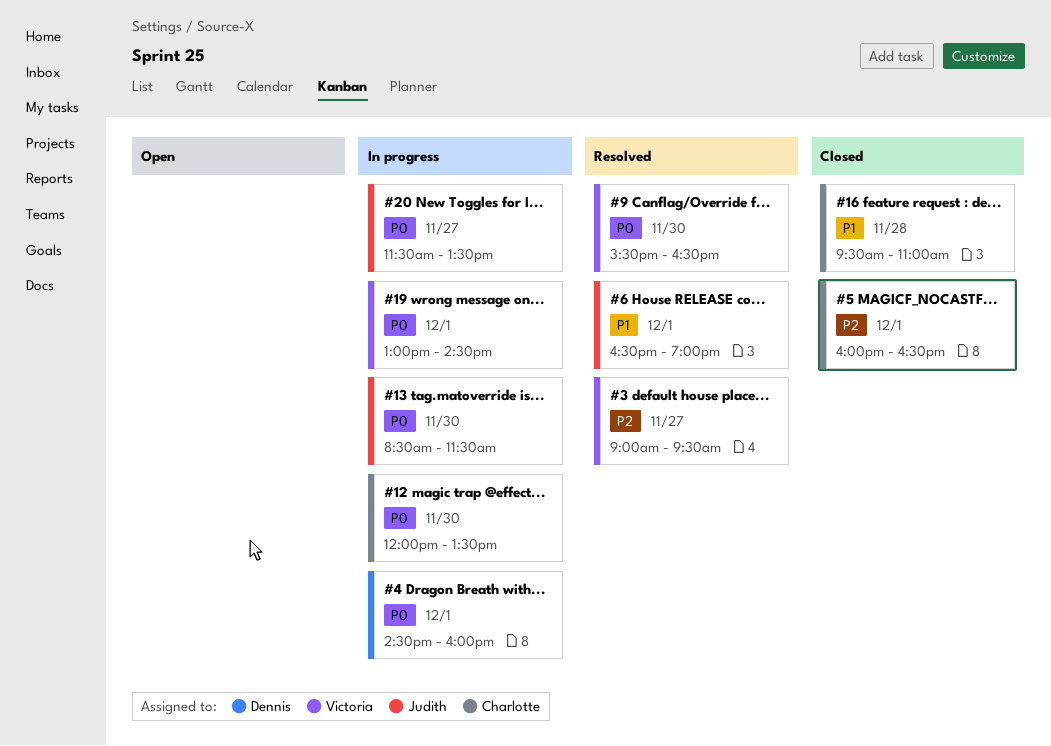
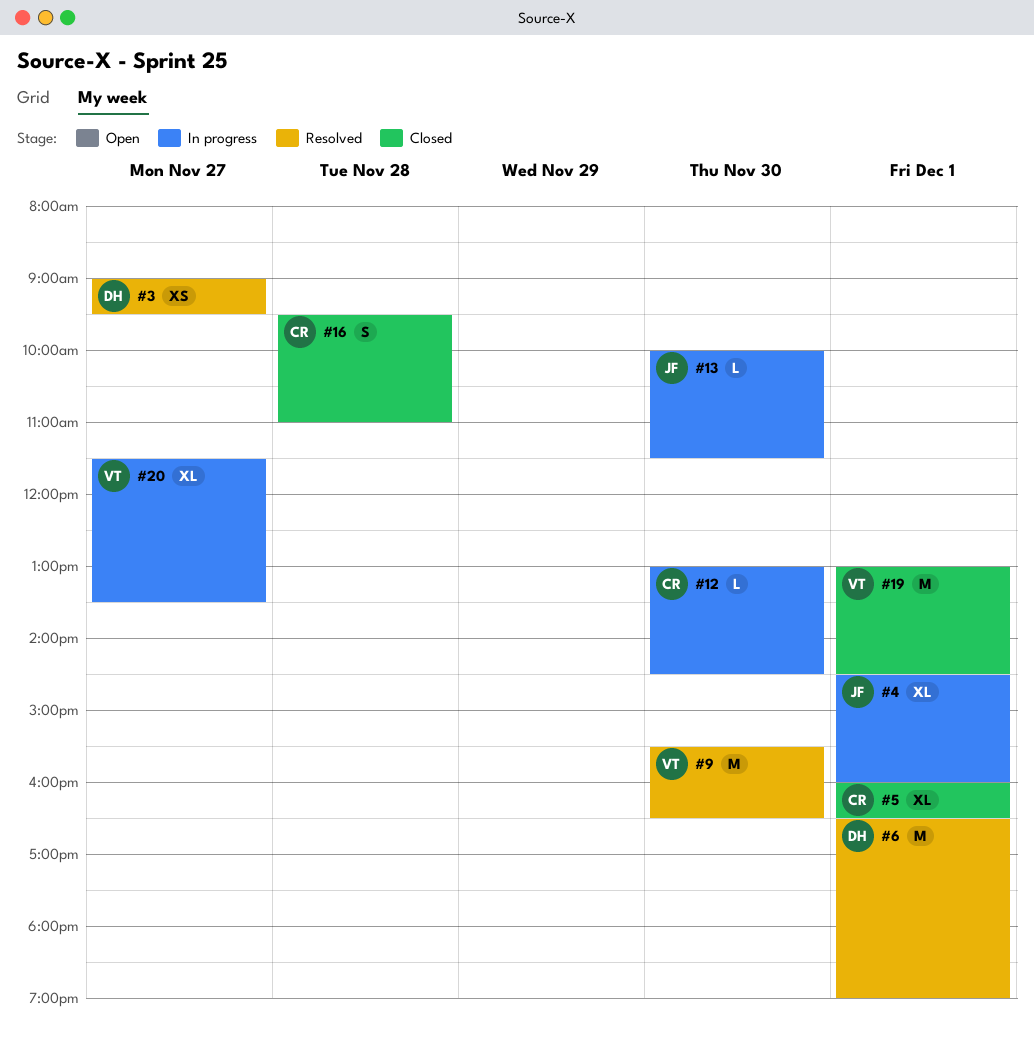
#3, owner: Victoria -> Dennis
#4, owner: Dennis -> Judith
#6, owner: Judith -> Dennis
#12, begins: 12:00 -> 13:00
#12, ends: 13:30 -> 14:30
#13, begins: 08:30 -> 10:00
#19, status: In progress -> Closed
#20, owner: Judith -> Victoria

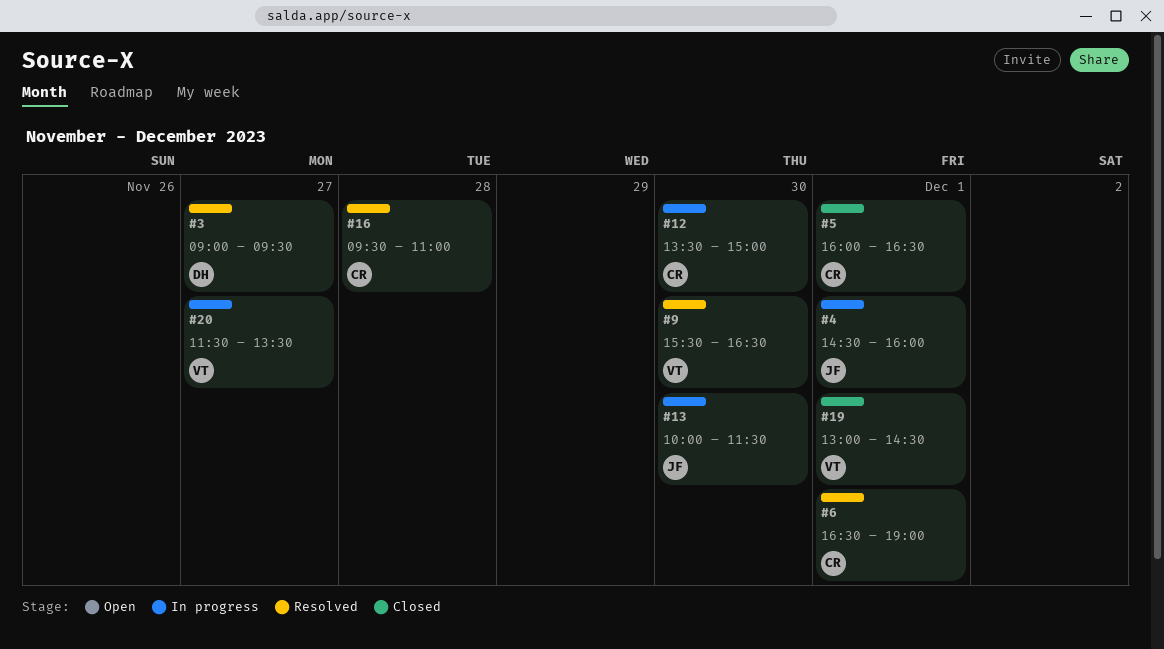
#6, owner: DH -> CR
#12, begins: 13:00 -> 13:30
#12, ends: 14:30 -> 15:00
#16, status: Closed -> Resolved

